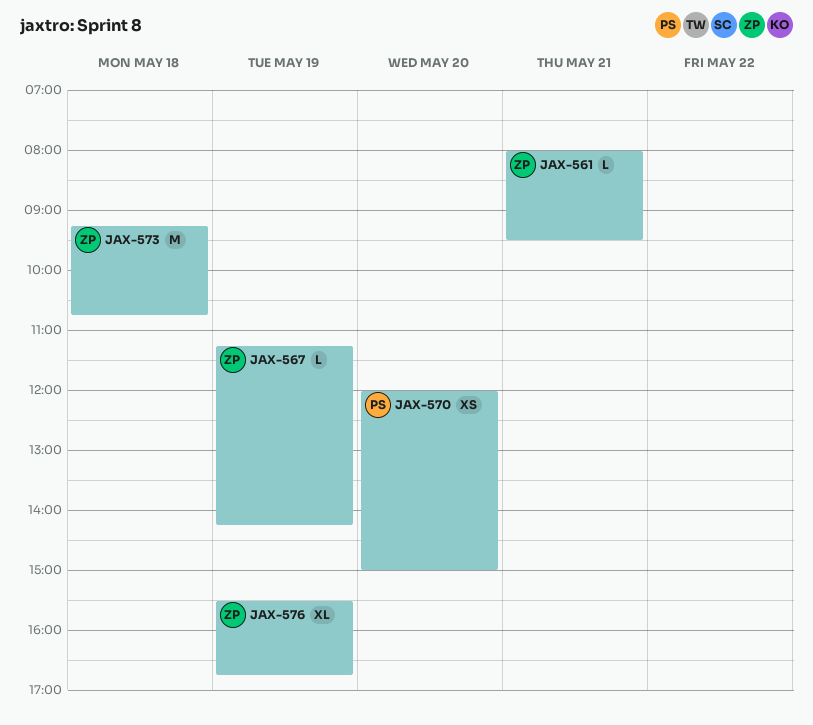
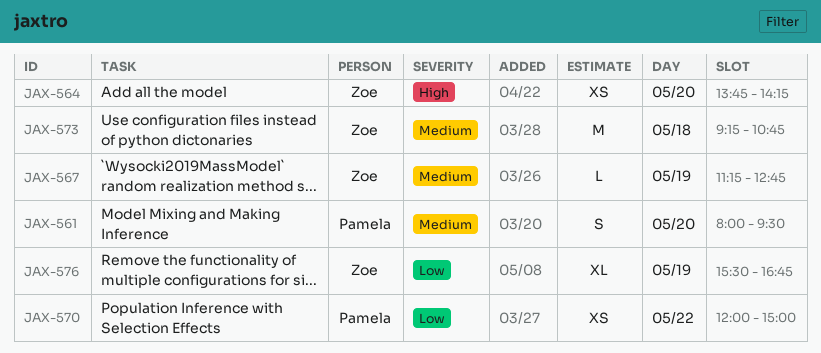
JAX-561, owner: Zoe -> Pamela
JAX-561, estimate: L -> S
JAX-561, day: May 21 -> May 20
JAX-564: none -> present
JAX-567, ends: 14:15 -> 12:45
JAX-570, day: May 20 -> May 22

